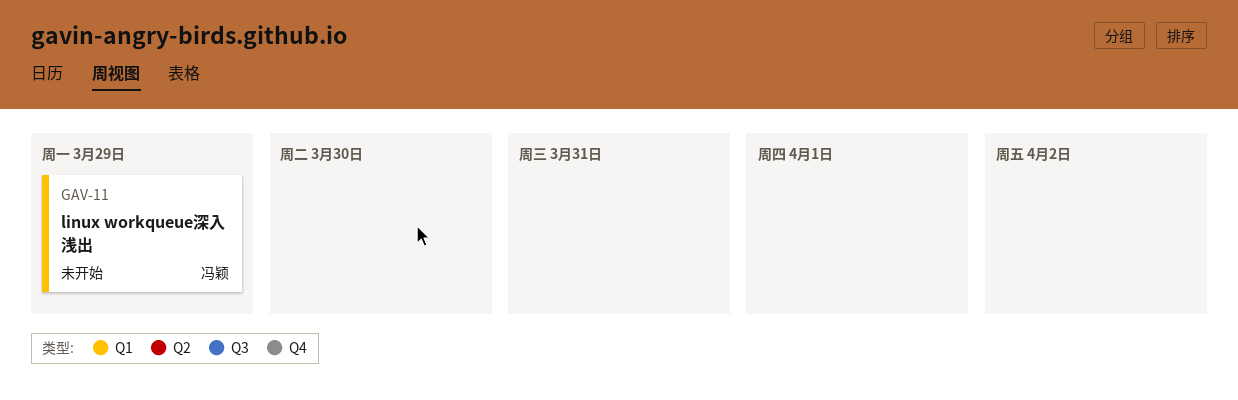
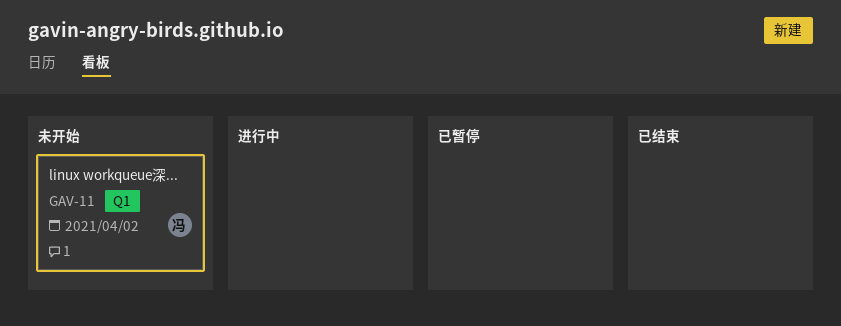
GAV-11, due: Mar 29 -> Apr 2

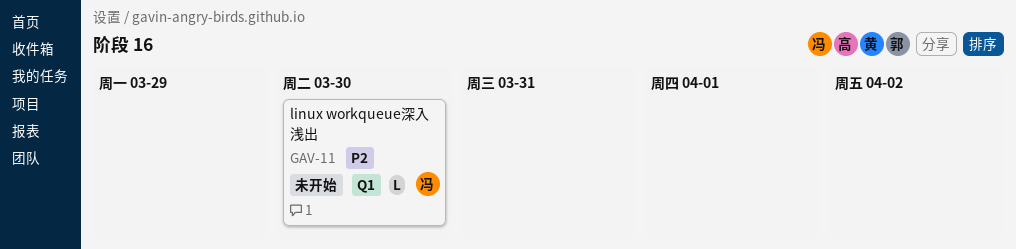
GAV-11, due: Apr 2 -> Mar 30

